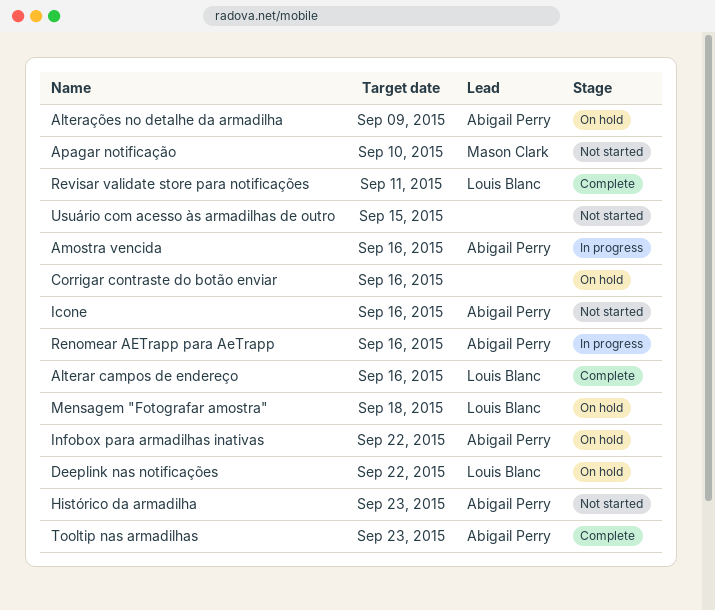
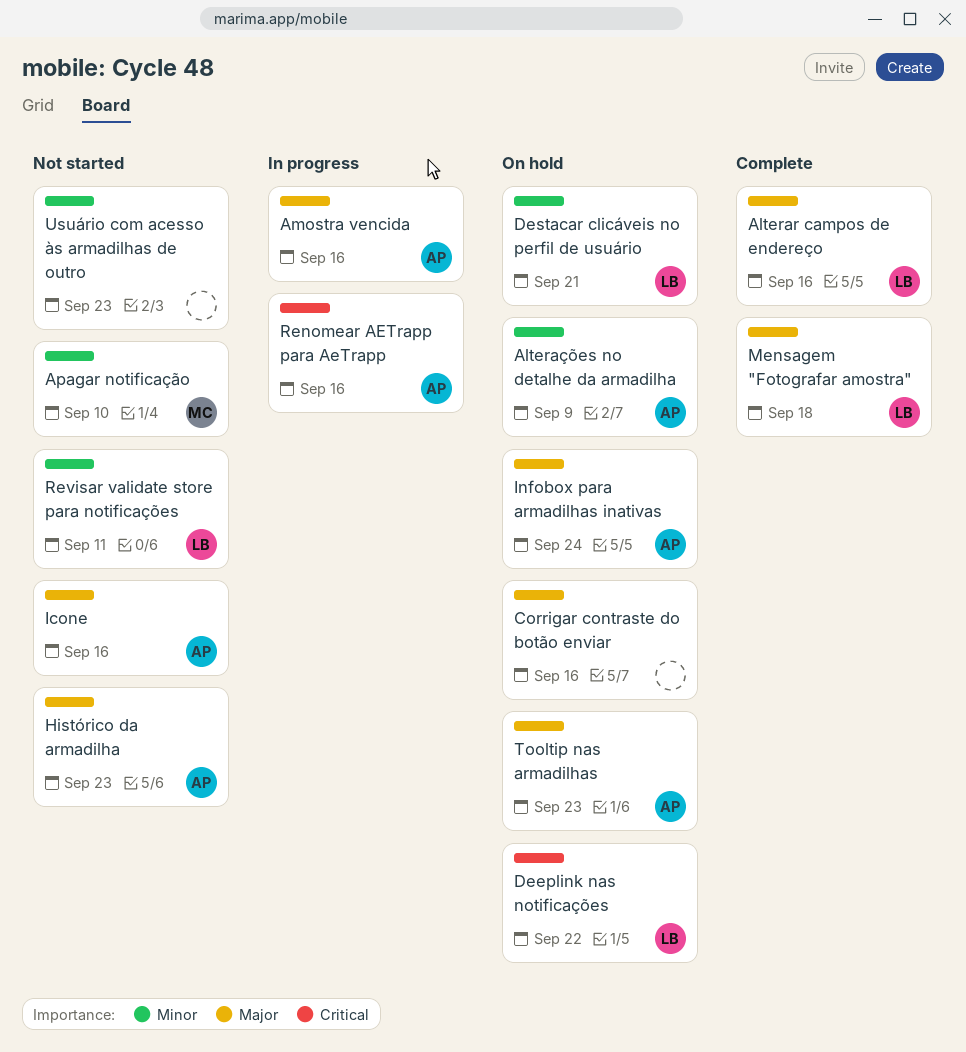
Destacar clicáveis no perfil de usuário: none -> present
Infobox para armadilhas inativas, due: Sep 22 -> Sep 24
Mensagem "Fotografar amostra", status: On hold -> Complete
Revisar validate store para notificações, status: Complete -> Not started
Tooltip nas armadilhas, status: Complete -> On hold
Usuário com acesso às armadilhas de outro, due: Sep 15 -> Sep 23

